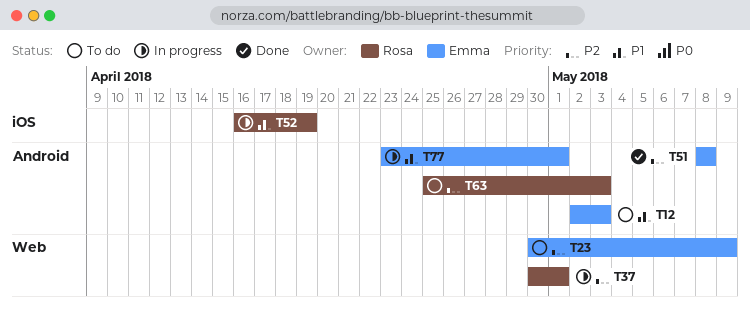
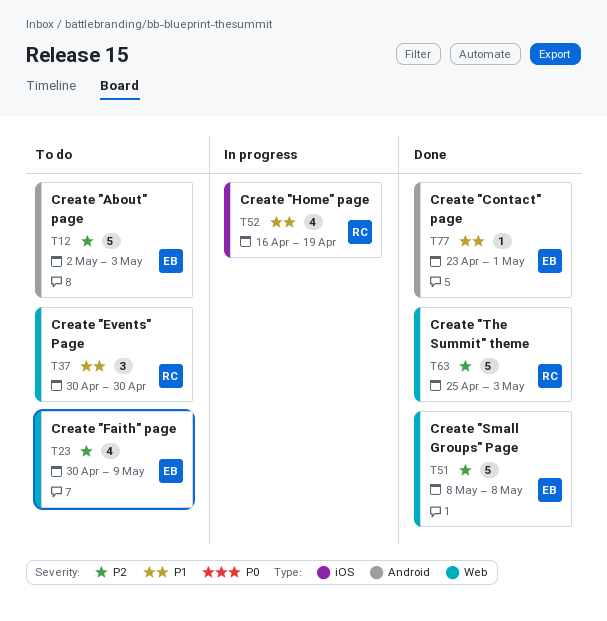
T12, priority: P1 -> P2
T37, status: In progress -> To do
T37, priority: P2 -> P1
T37, due: May 1 -> Apr 30
T51, label: Android -> Web
T63, status: To do -> Done
T63, label: Android -> Web
T77, status: In progress -> Done

